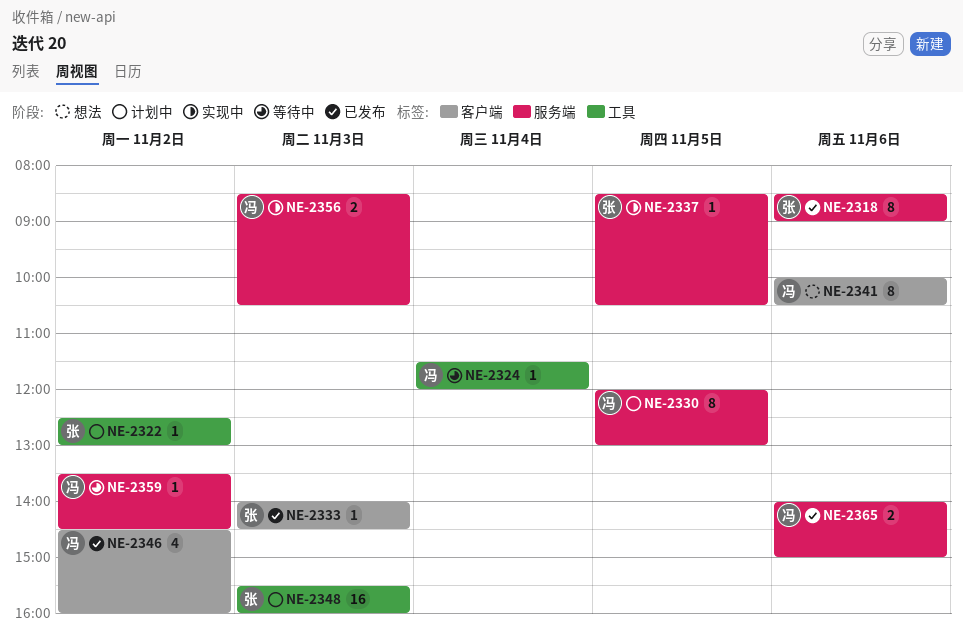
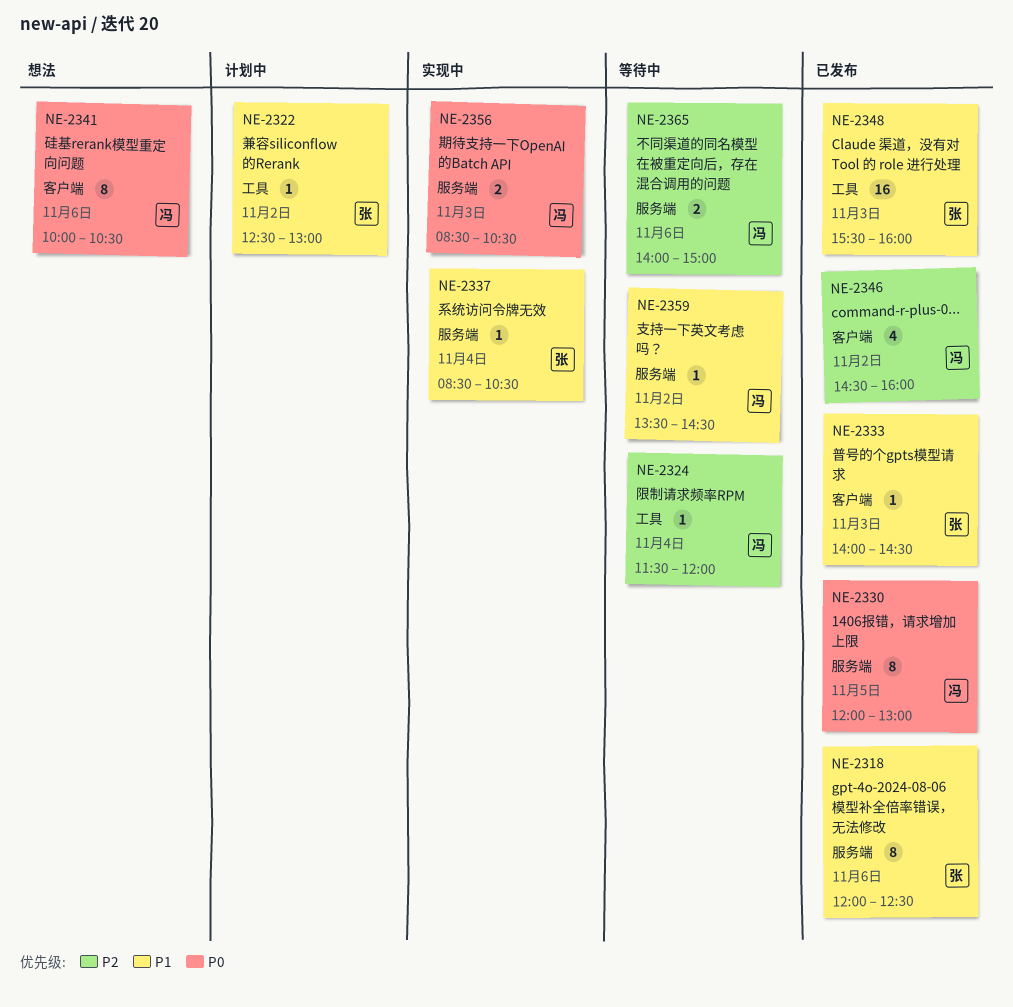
NE-2318, begins: 08:30 -> 12:00
NE-2318, ends: 09:00 -> 12:30
NE-2330, status: 计划中 -> 已发布
NE-2337, day: Nov 5 -> Nov 4
NE-2348, status: 计划中 -> 已发布
NE-2365, status: 已发布 -> 等待中

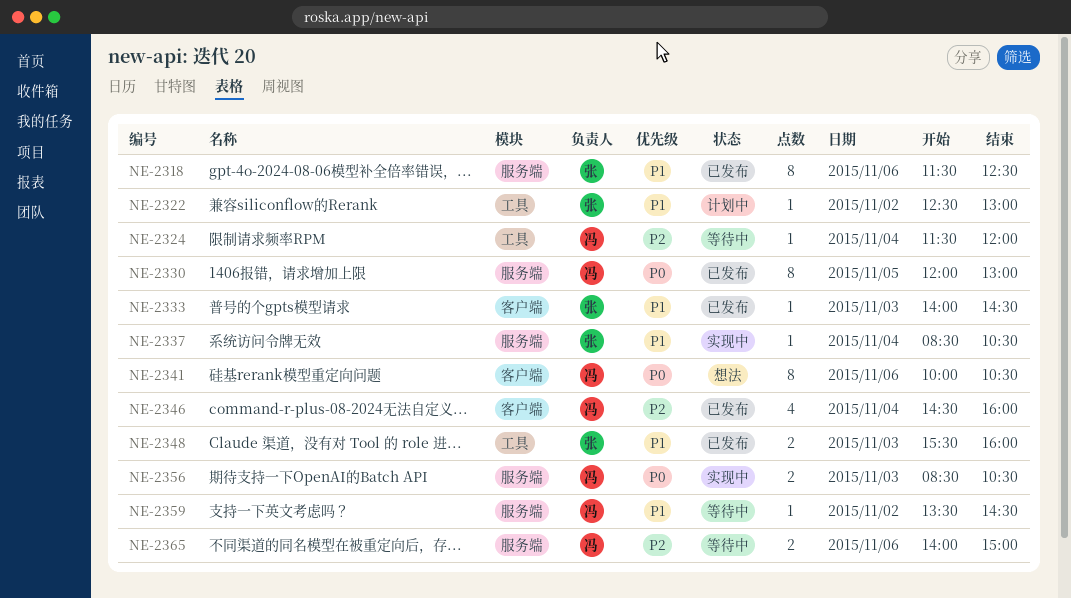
NE-2318, begins: 12:00 -> 11:30
NE-2346, day: Nov 2 -> Nov 4
NE-2348, estimate: 16 -> 2

